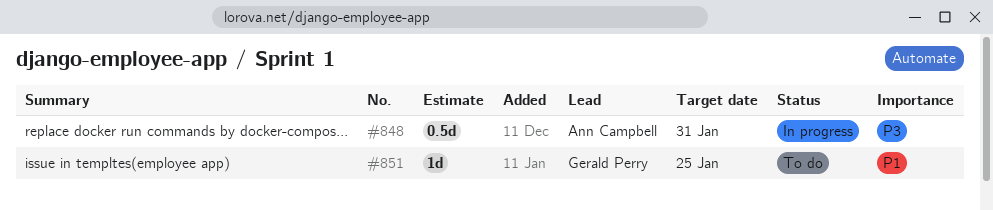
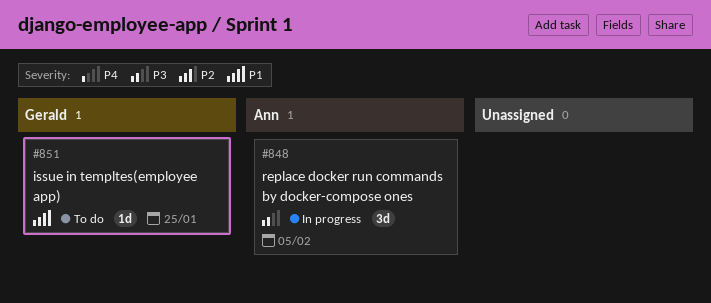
#848, estimate: 0.5d -> 3d
#848, due: Jan 31 -> Feb 5

